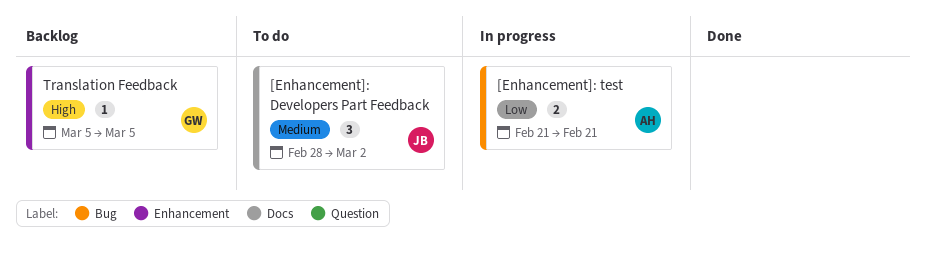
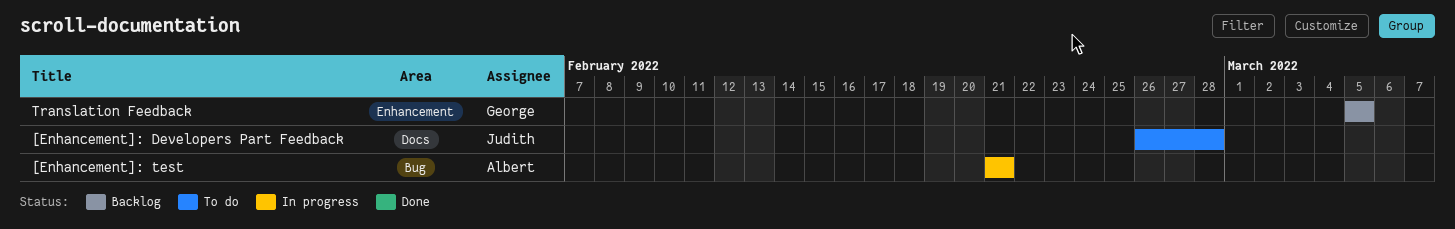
[Enhancement]: Developers Part Feedback, start: Feb 28 -> Feb 26
[Enhancement]: Developers Part Feedback, due: Mar 2 -> Feb 28

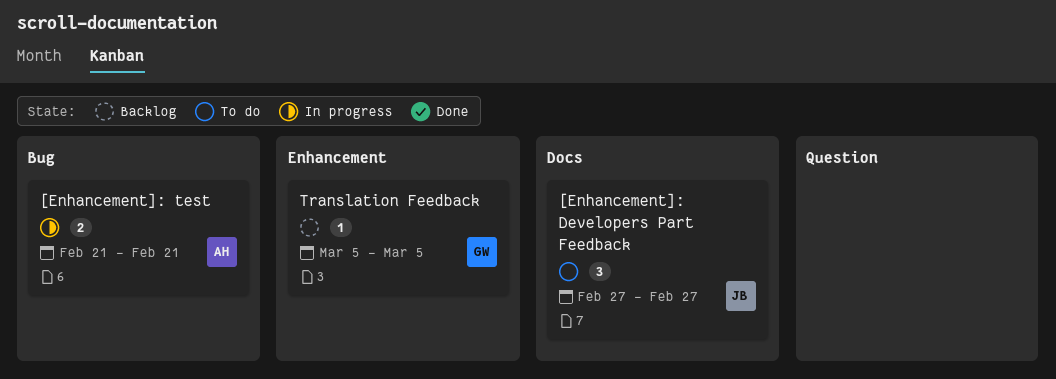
[Enhancement]: Developers Part Feedback, start: Feb 26 -> Feb 27
[Enhancement]: Developers Part Feedback, due: Feb 28 -> Feb 27

